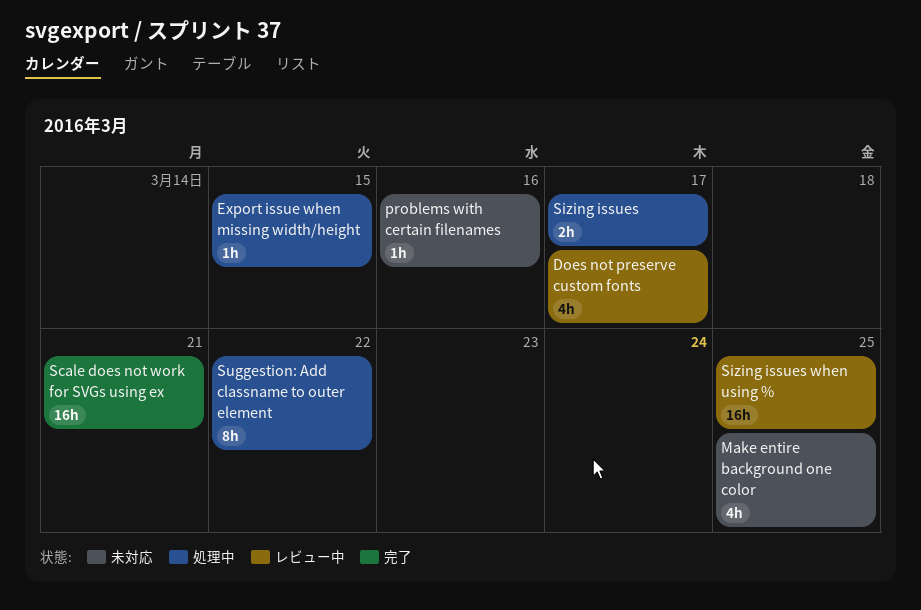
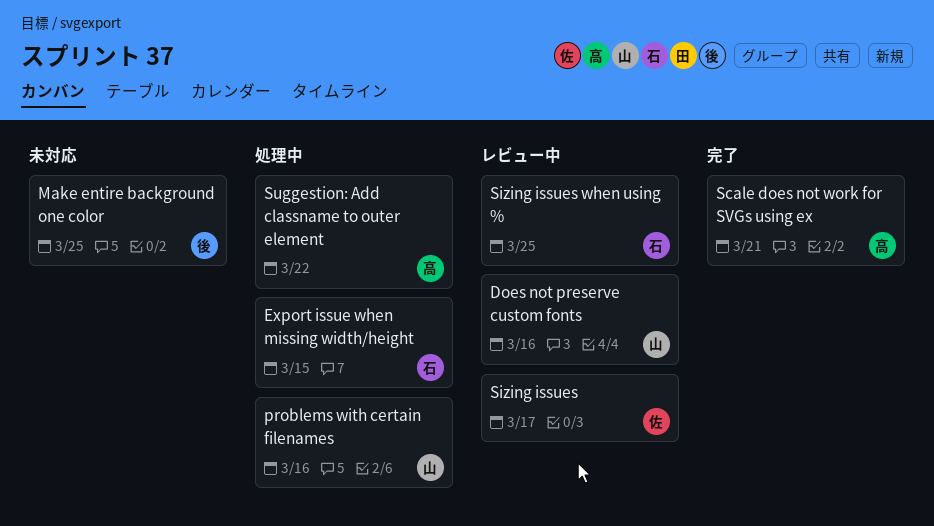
Does not preserve custom fonts, due: Mar 17 -> Mar 16
problems with certain filenames, status: 未対応 -> 処理中
Sizing issues, status: 処理中 -> レビュー中

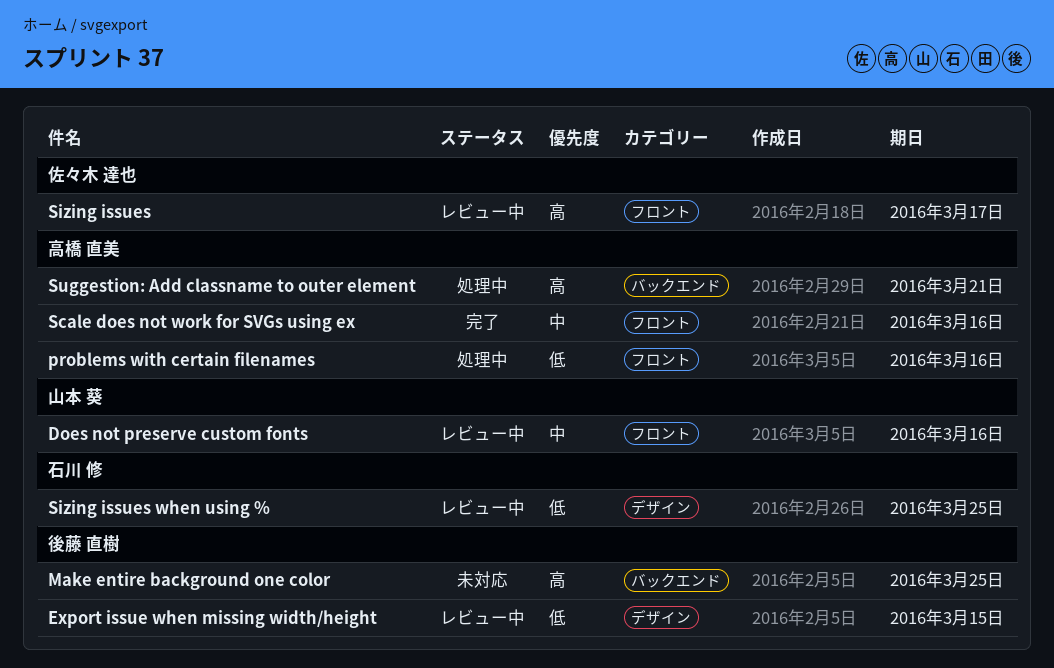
Export issue when missing width/height, status: 処理中 -> レビュー中
Export issue when missing width/height, owner: 石川 修 -> 後藤 直樹
problems with certain filenames, owner: 山本 葵 -> 高橋 直美
Scale does not work for SVGs using ex, due: Mar 21 -> Mar 16
Suggestion: Add classname to outer element, due: Mar 22 -> Mar 21

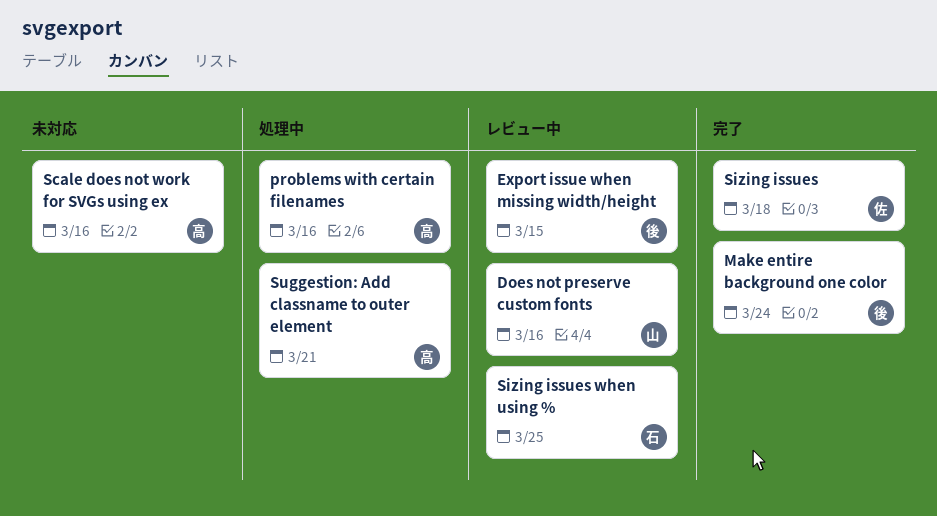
Make entire background one color, status: 未対応 -> 完了
Make entire background one color, due: Mar 25 -> Mar 24
Scale does not work for SVGs using ex, status: 完了 -> 未対応
Sizing issues, status: レビュー中 -> 完了
Sizing issues, due: Mar 17 -> Mar 18

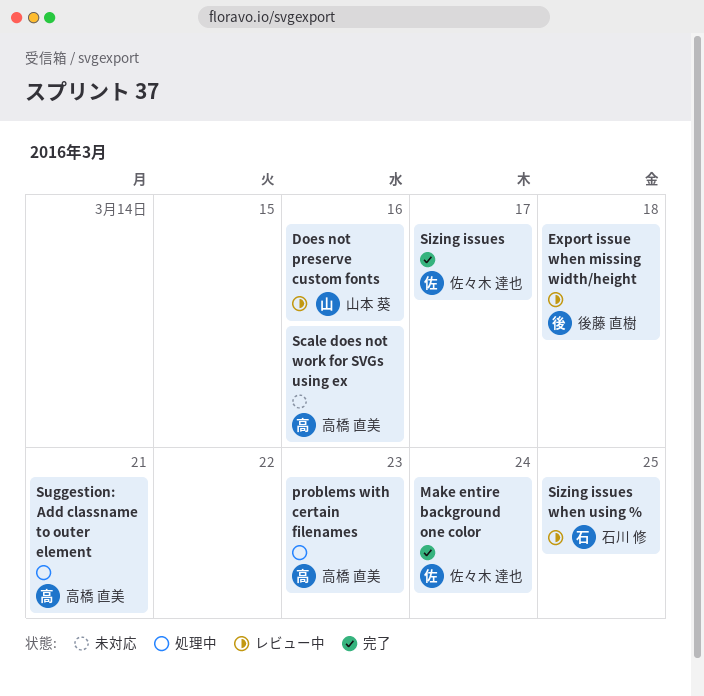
Export issue when missing width/height, due: Mar 15 -> Mar 18
Make entire background one color, owner: 後藤 直樹 -> 佐々木 達也
problems with certain filenames, due: Mar 16 -> Mar 23
Sizing issues, due: Mar 18 -> Mar 17

